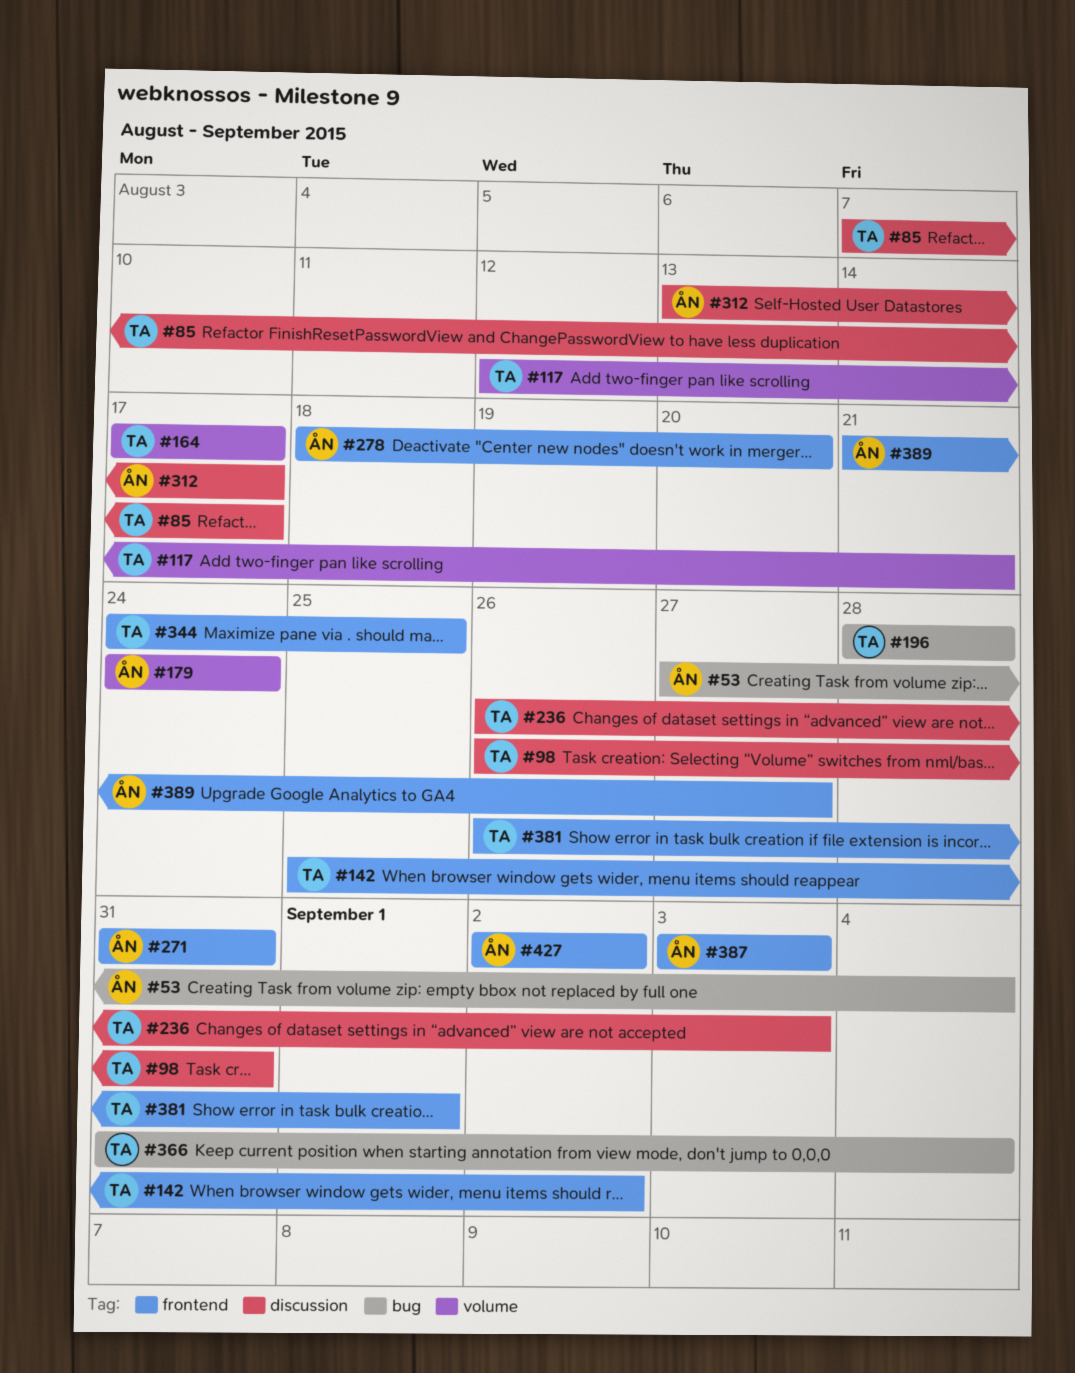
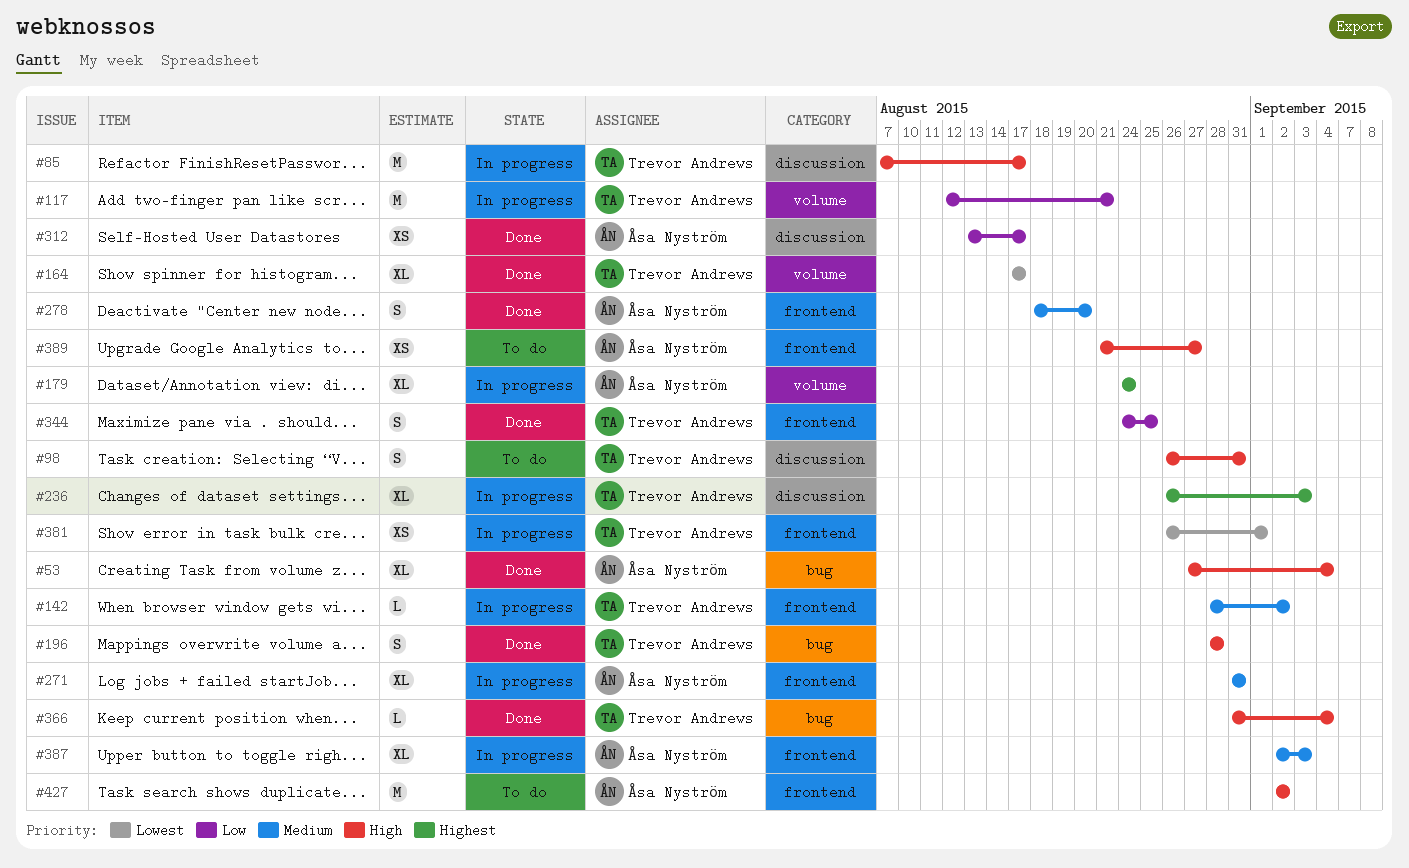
#142, start: Aug 25 -> Aug 28
#387, start: Sep 3 -> Sep 2

